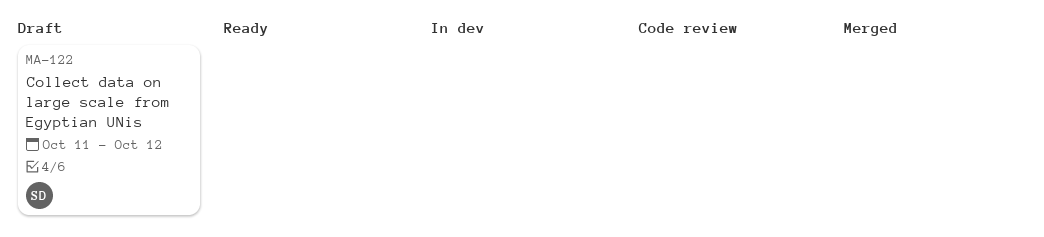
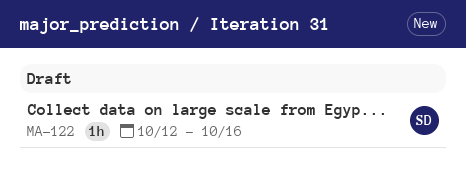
MA-122, start: Oct 11 -> Oct 12
MA-122, due: Oct 12 -> Oct 16

